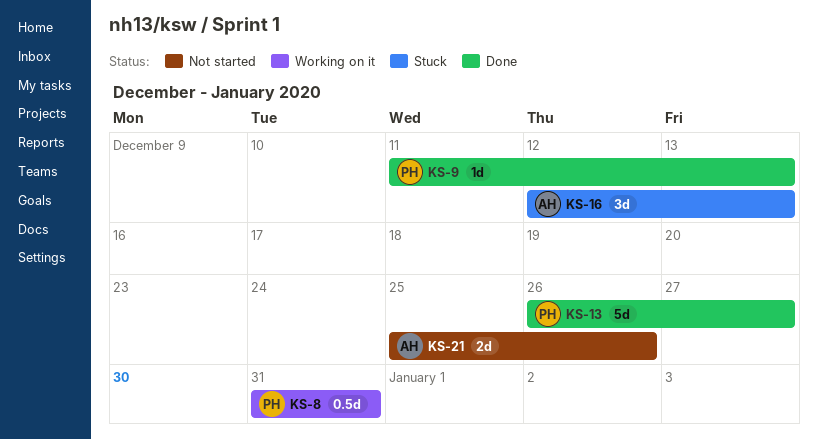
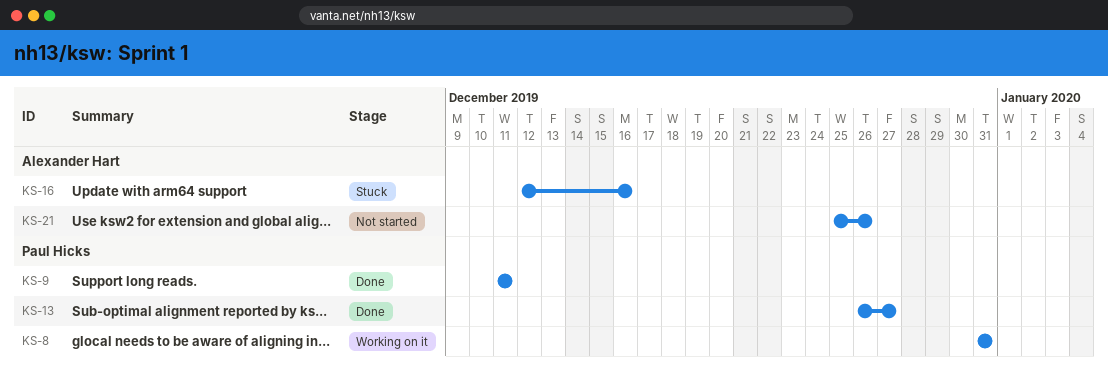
KS-9, due: Dec 13 -> Dec 11
KS-16, due: Dec 13 -> Dec 16

